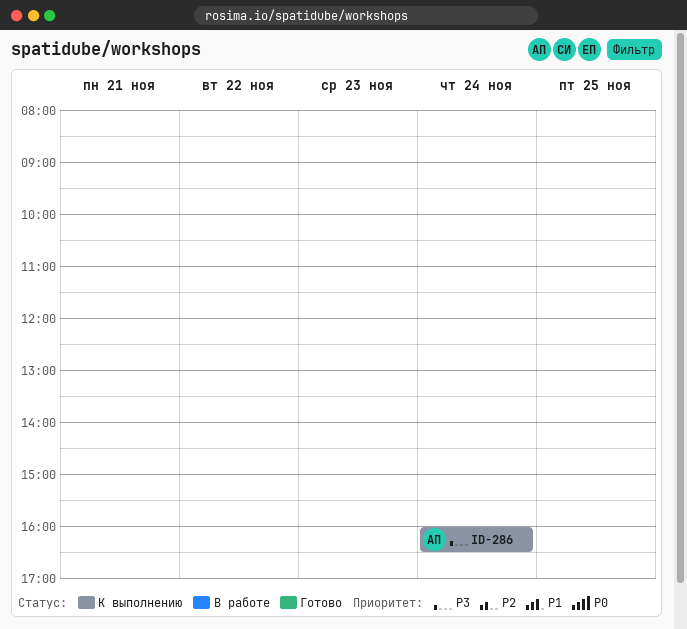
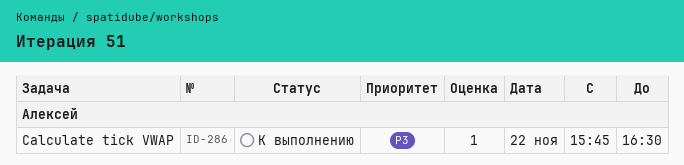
ID-286, day: Nov 24 -> Nov 22
ID-286, begins: 16:00 -> 15:45

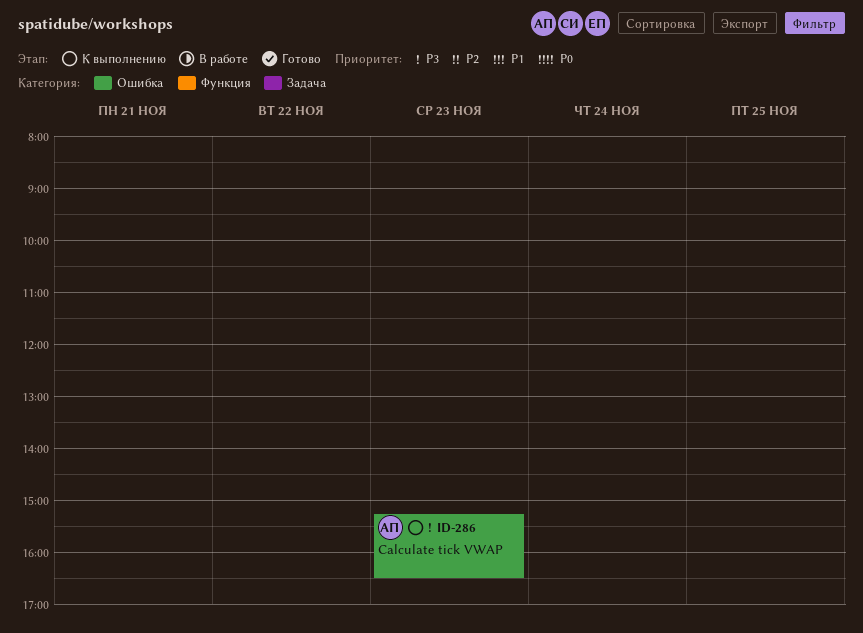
ID-286, day: Nov 22 -> Nov 23
ID-286, begins: 15:45 -> 15:15

